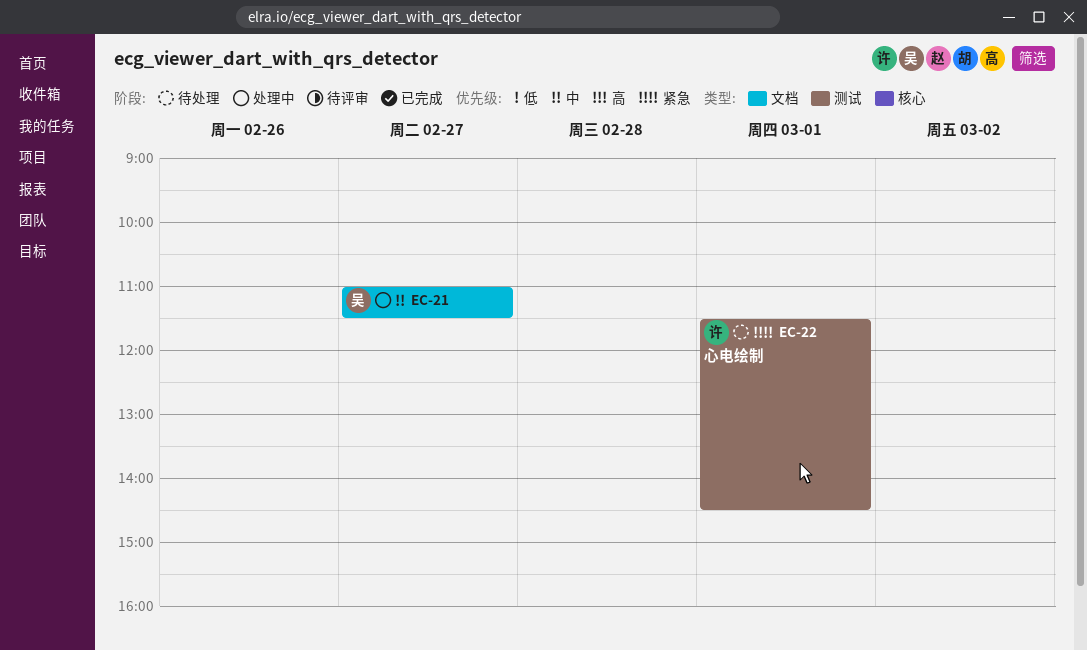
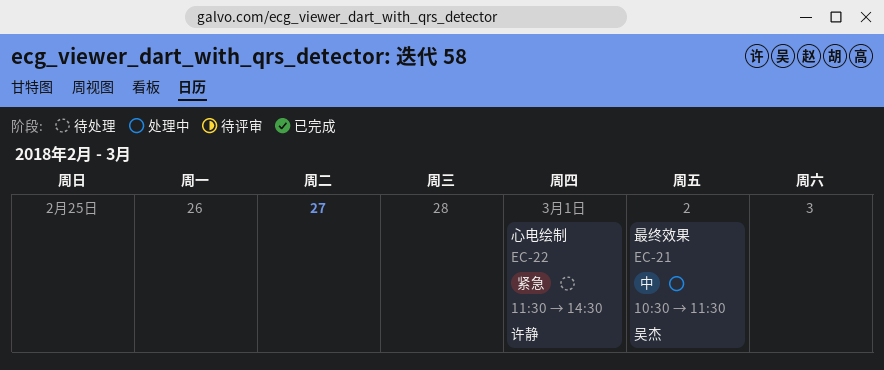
EC-21, day: Feb 27 -> Mar 2
EC-21, begins: 11:00 -> 10:30

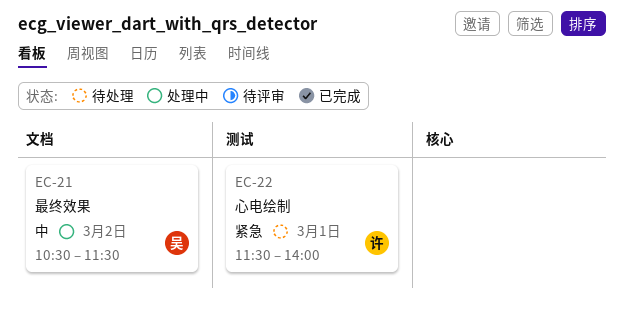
EC-22, ends: 14:30 -> 14:00

